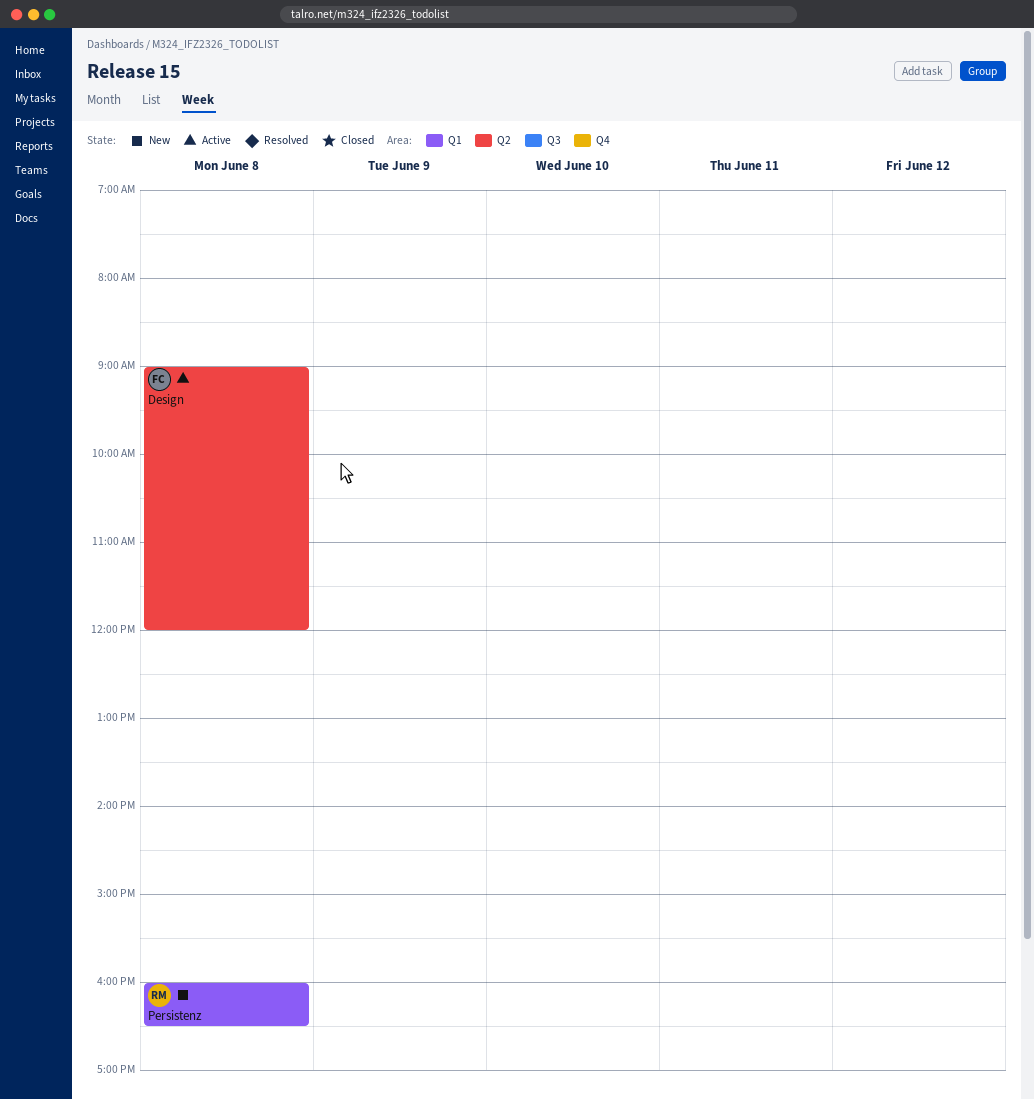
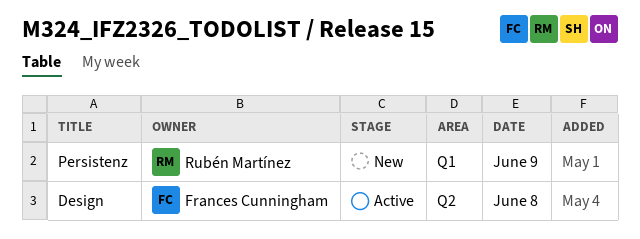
Persistenz, day: Jun 8 -> Jun 9

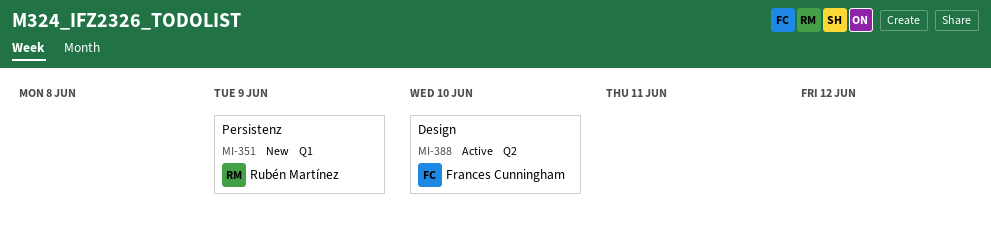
Design, day: Jun 8 -> Jun 10

